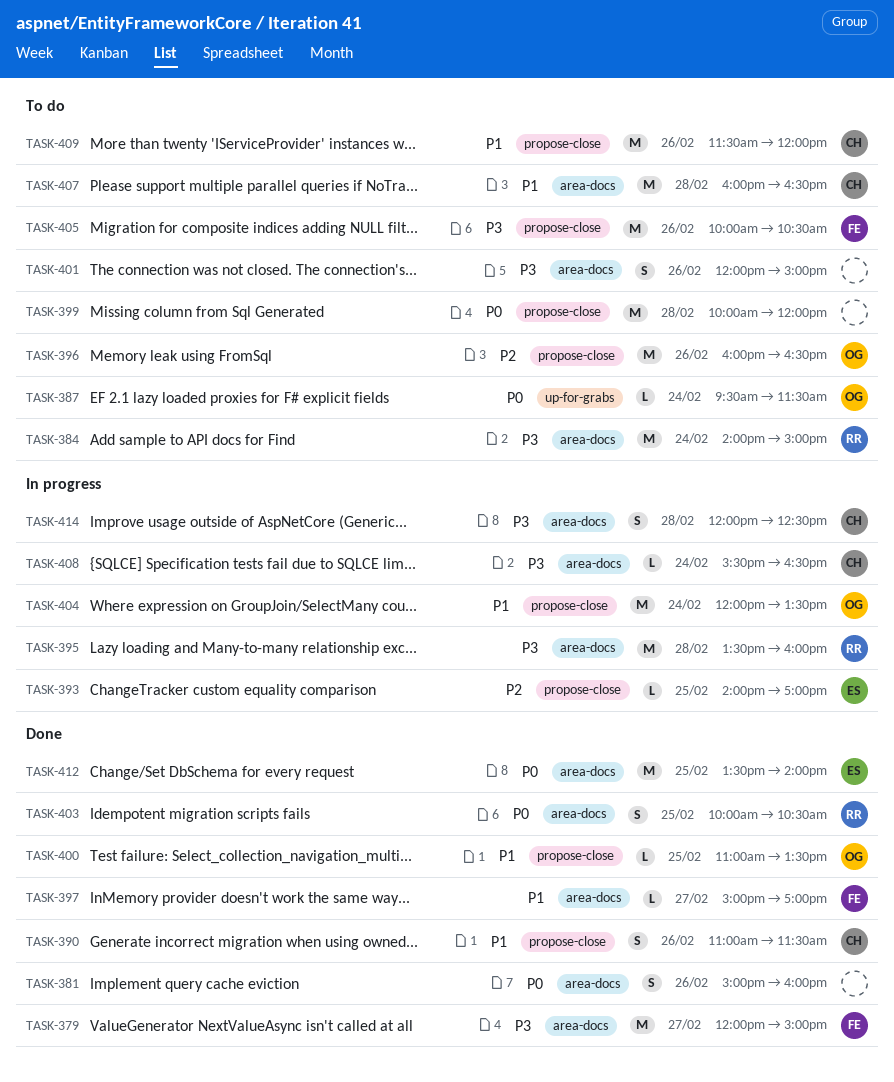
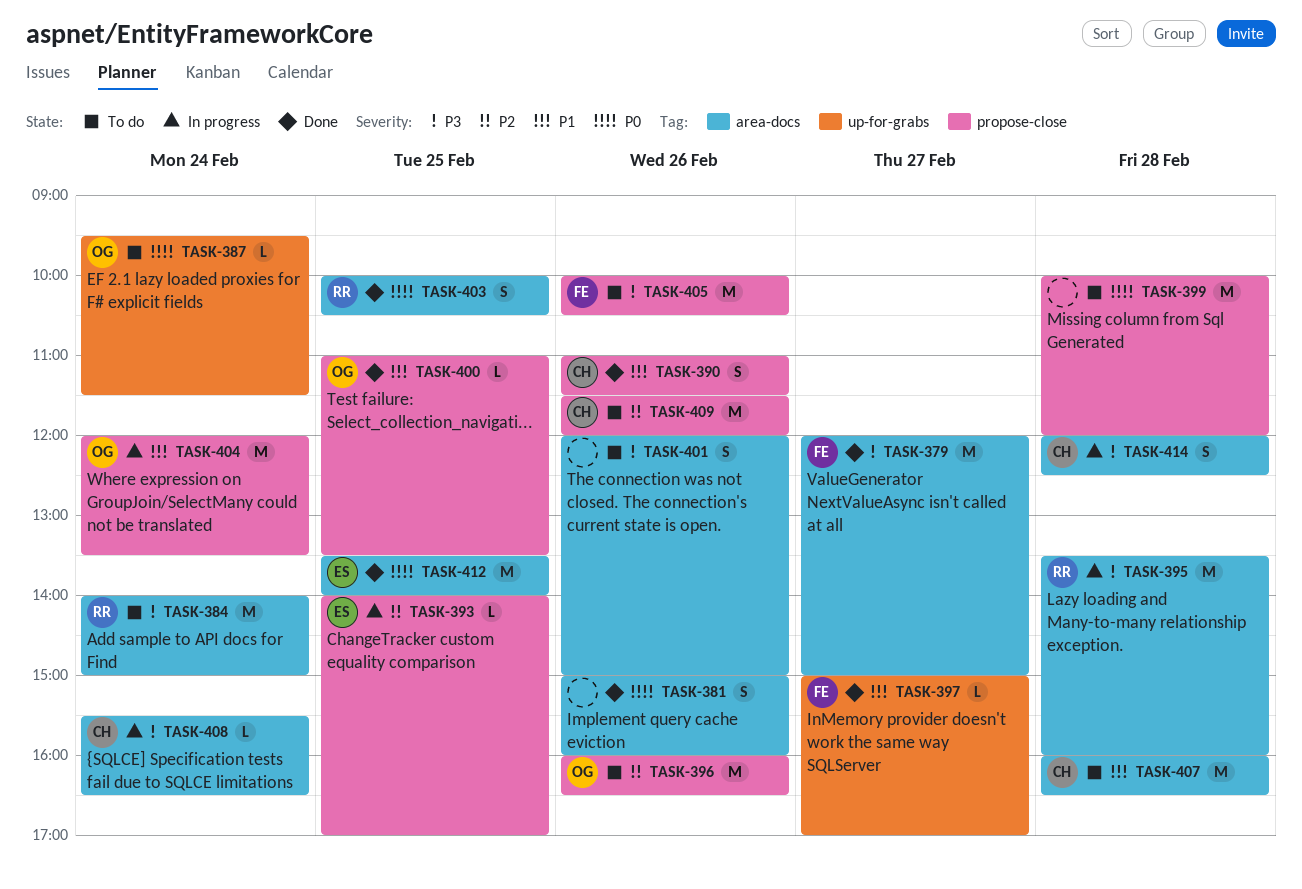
TASK-397, label: area-docs -> up-for-grabs
TASK-409, priority: P1 -> P2

